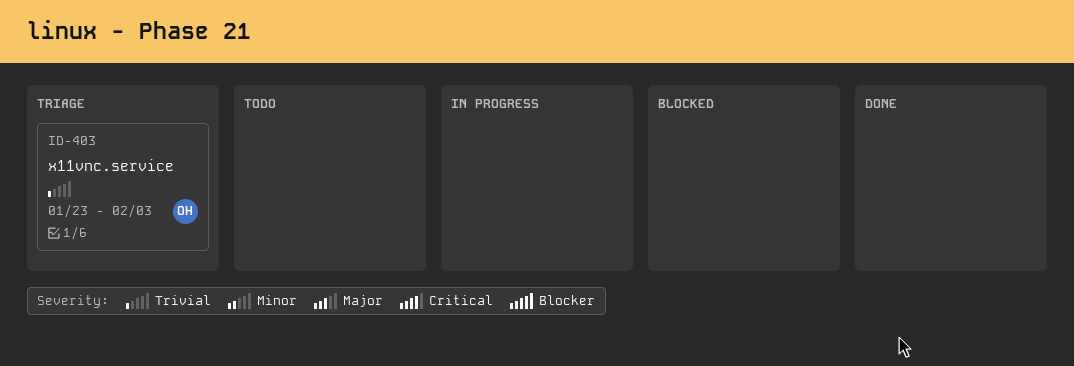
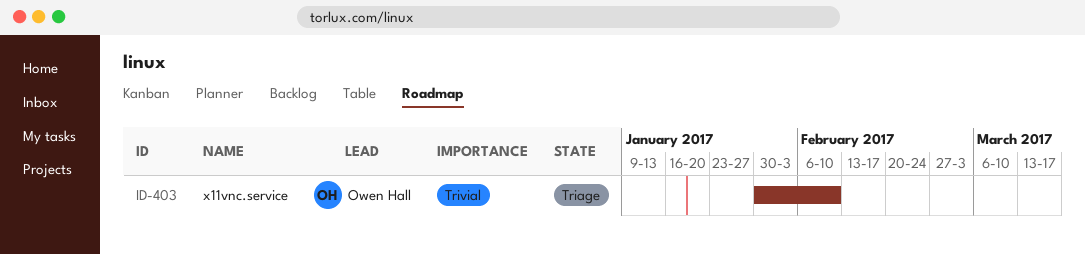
ID-403, start: Jan 23 -> Jan 30
ID-403, due: Feb 3 -> Feb 10

